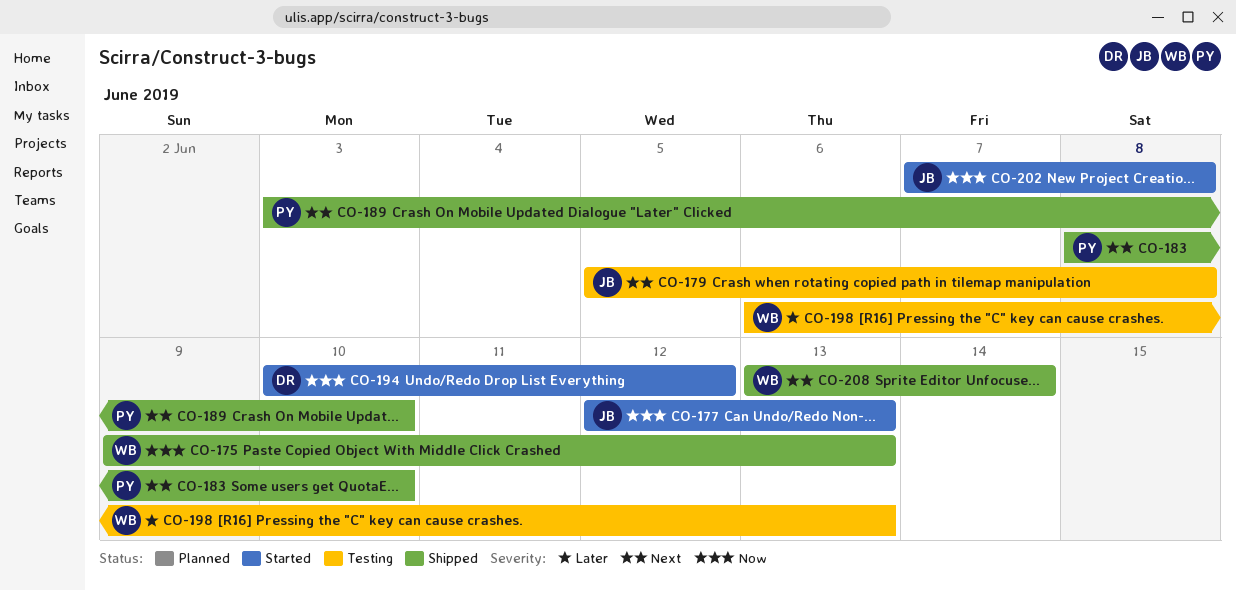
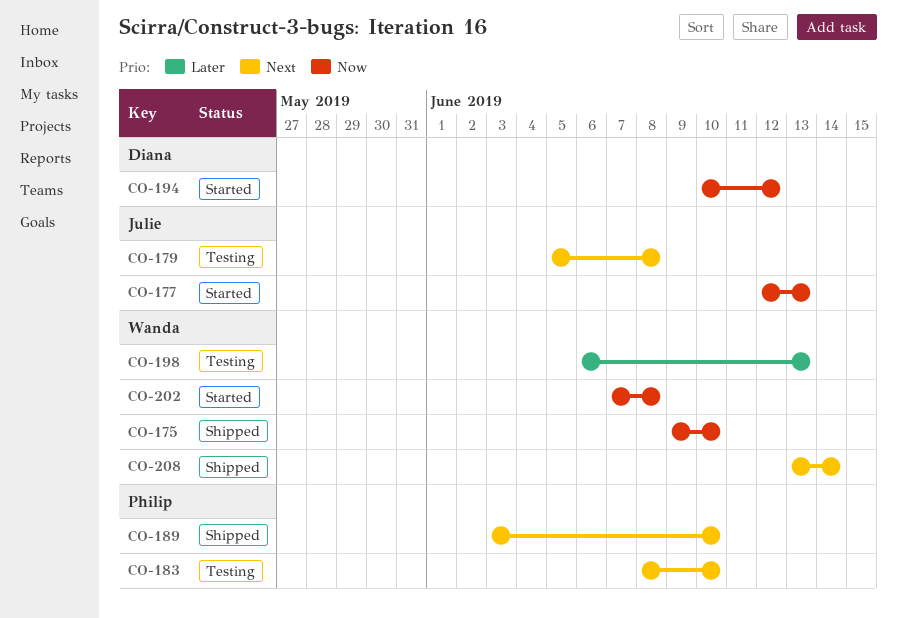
CO-175, due: Jun 13 -> Jun 10
CO-183, status: Shipped -> Testing
CO-202, owner: Julie -> Wanda

